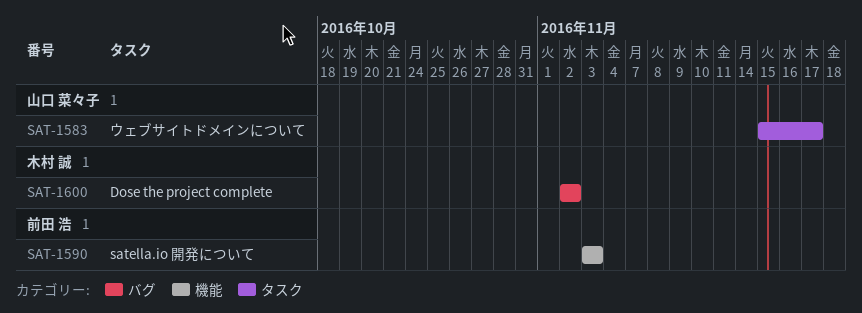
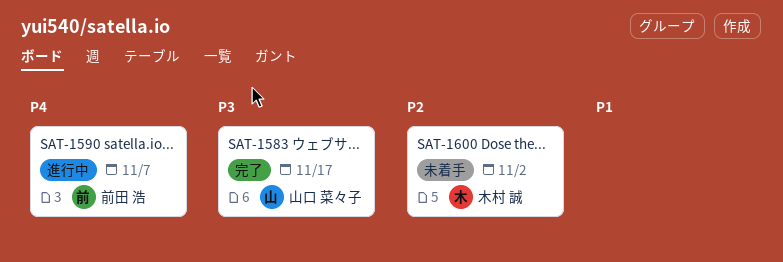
SAT-1590, due: Nov 3 -> Nov 7

